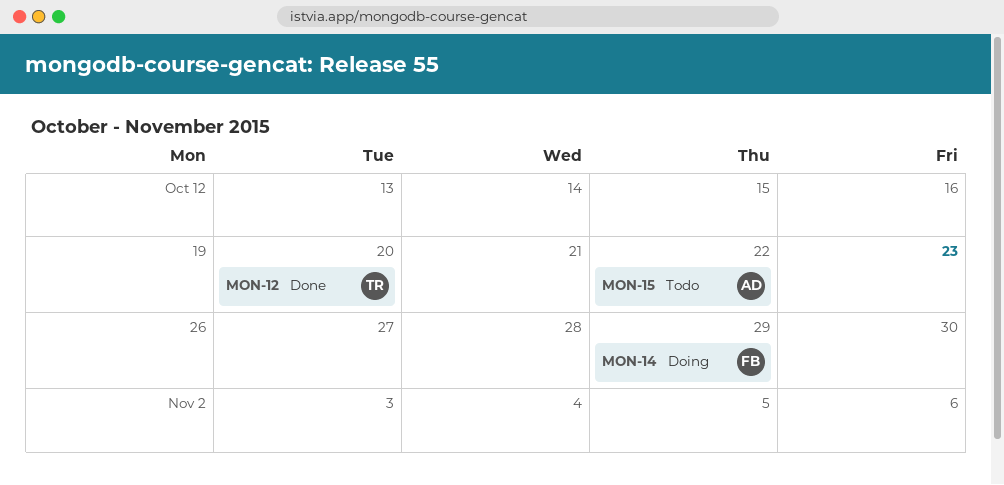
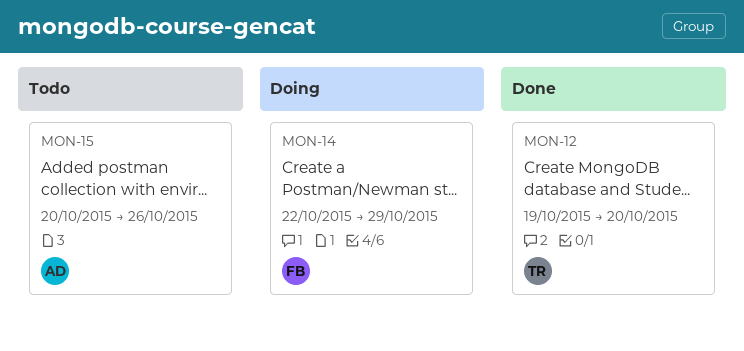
MON-15, due: Oct 22 -> Oct 26

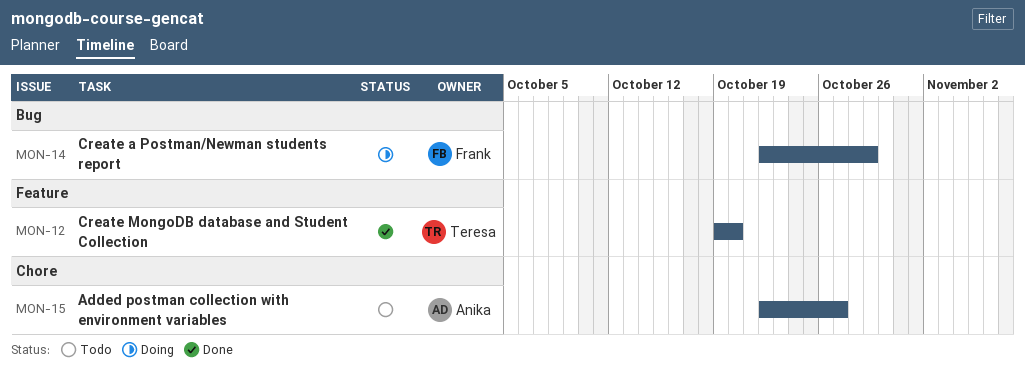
MON-15, start: Oct 20 -> Oct 22
MON-15, due: Oct 26 -> Oct 27

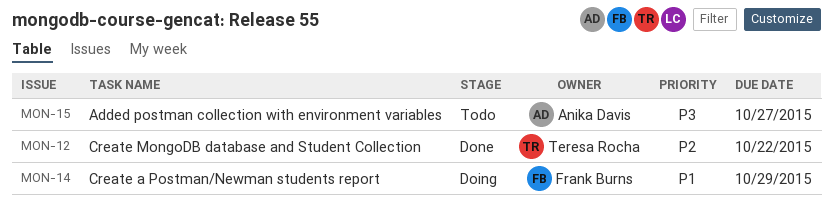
MON-12, due: Oct 20 -> Oct 22

